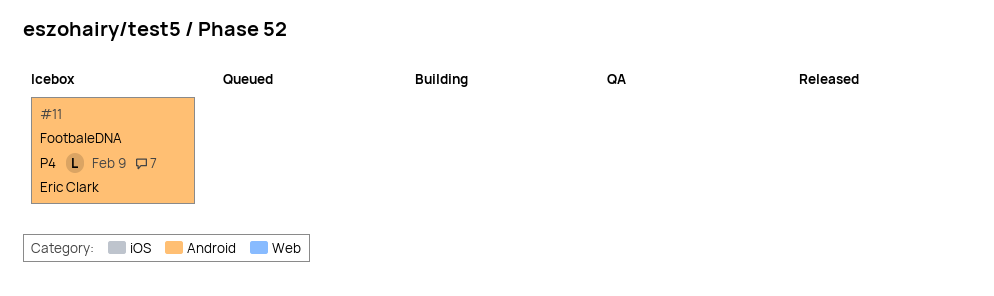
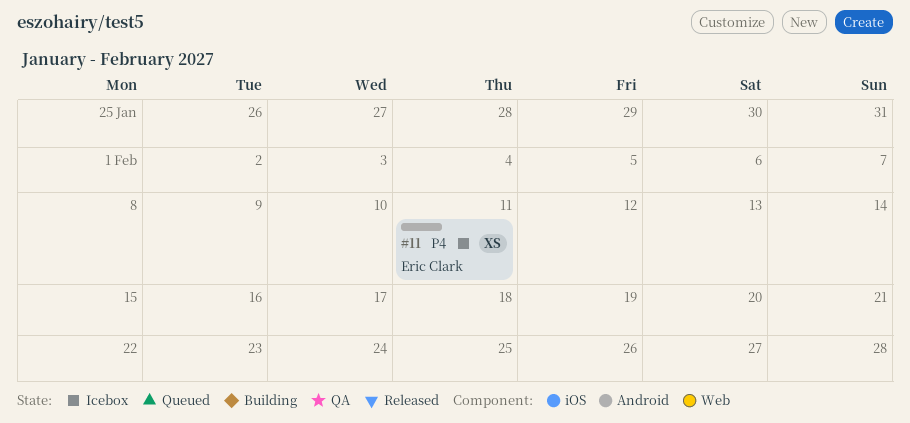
#11, estimate: L -> XS
#11, due: Feb 9 -> Feb 11

